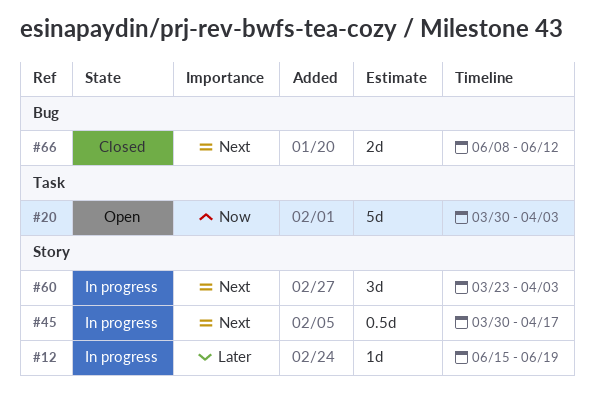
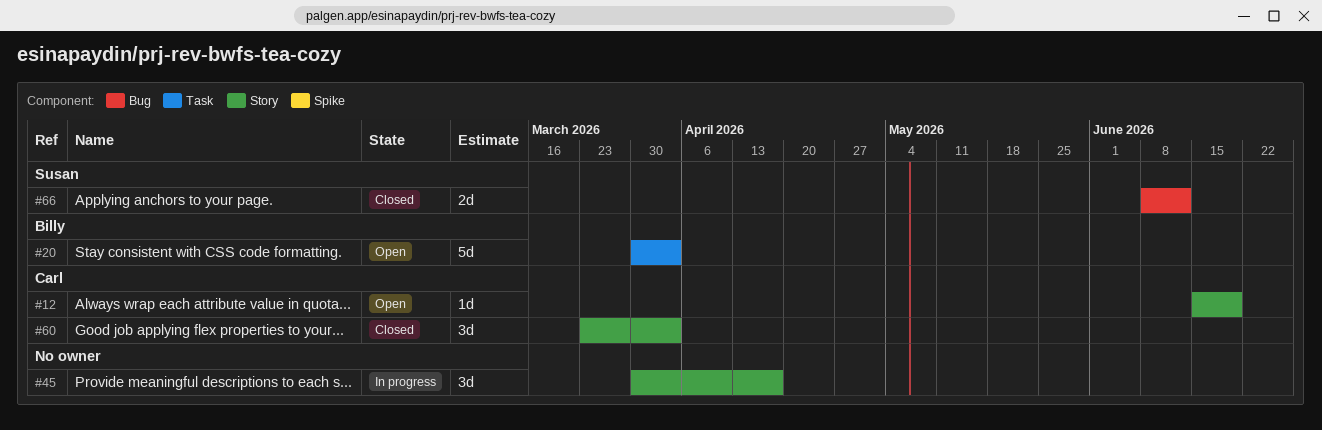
#12, status: In progress -> Open
#45, estimate: 0.5d -> 3d
#60, status: In progress -> Closed

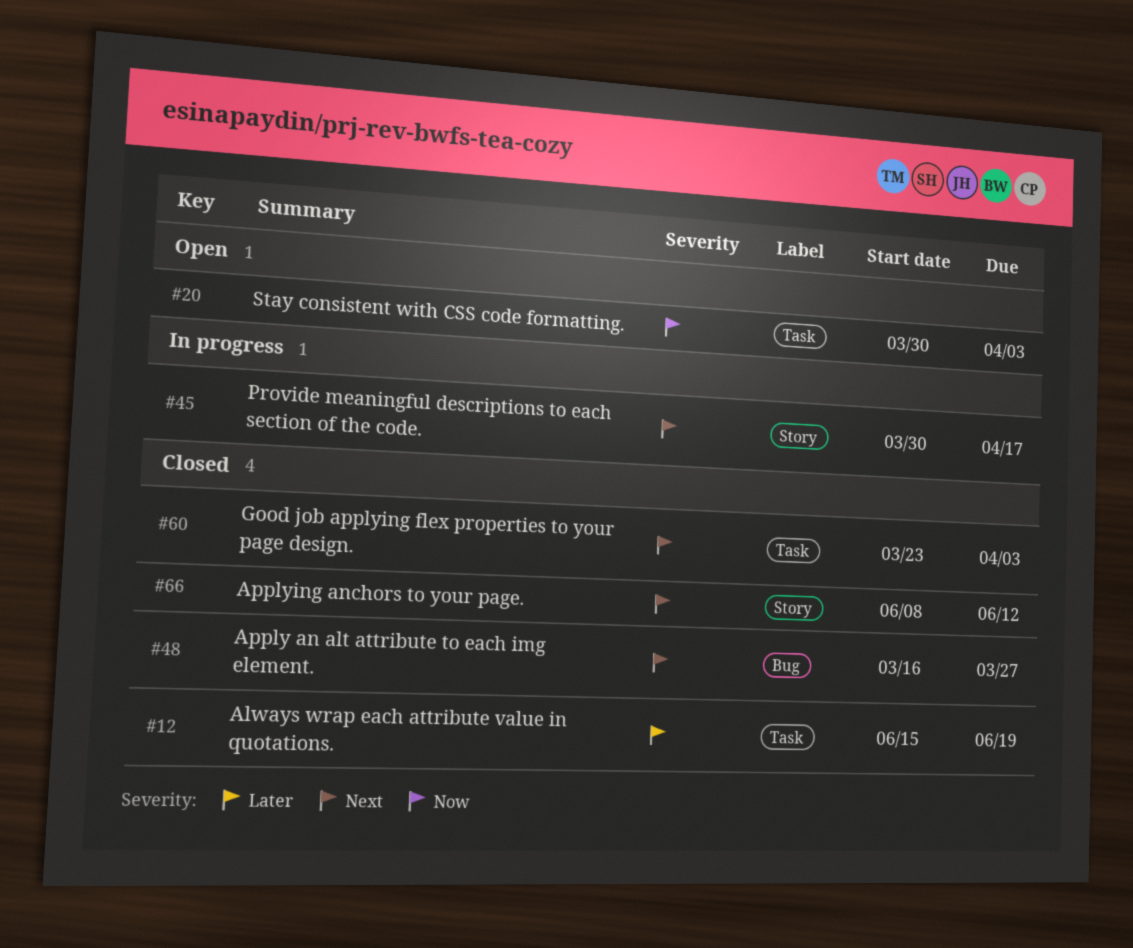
#12, status: Open -> Closed
#12, label: Story -> Task
#48: none -> present
#60, label: Story -> Task
#66, label: Bug -> Story

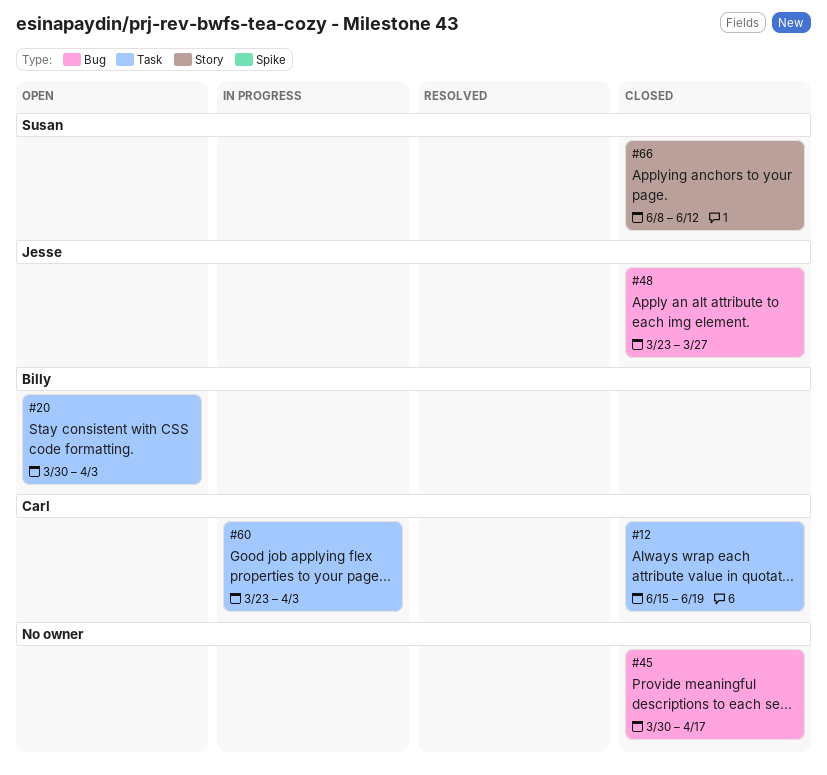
#45, status: In progress -> Closed
#45, label: Story -> Bug
#48, start: Mar 16 -> Mar 23
#60, status: Closed -> In progress

